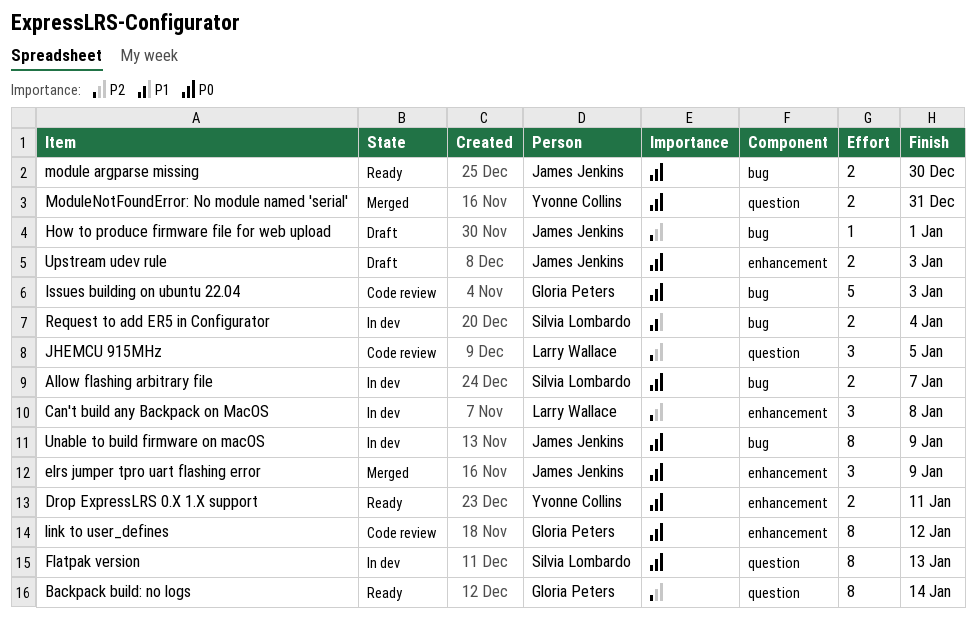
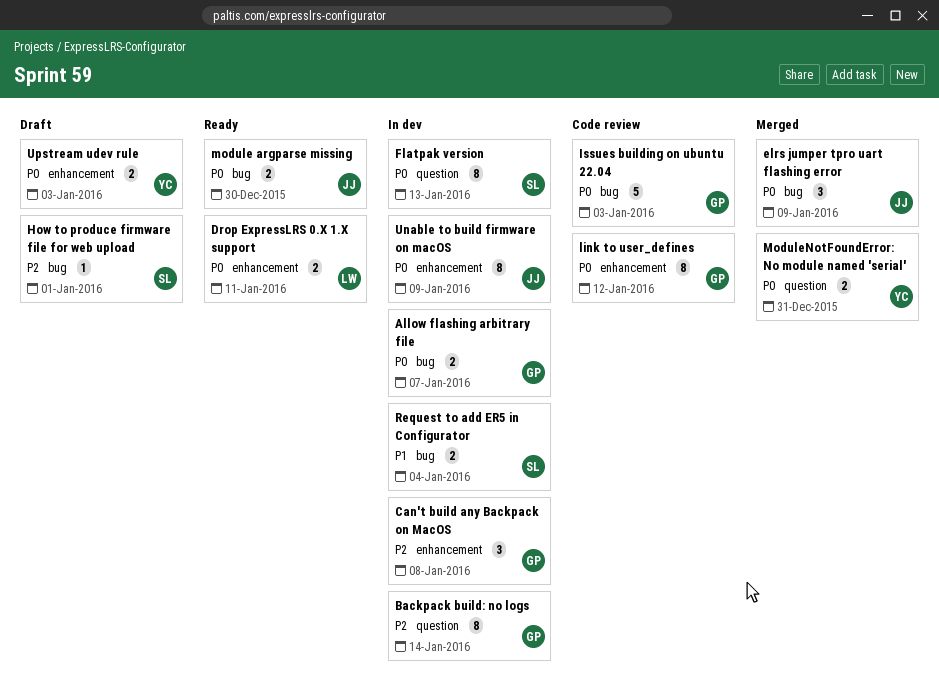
Allow flashing arbitrary file, owner: Silvia Lombardo -> Gloria Peters
Backpack build: no logs, status: Ready -> In dev
Can't build any Backpack on MacOS, owner: Larry Wallace -> Gloria Peters
Drop ExpressLRS 0.X 1.X support, owner: Yvonne Collins -> Larry Wallace
elrs jumper tpro uart flashing error, label: enhancement -> bug
How to produce firmware file for web upload, owner: James Jenkins -> Silvia Lombardo
JHEMCU 915MHz: present -> none
Unable to build firmware on macOS, label: bug -> enhancement
Upstream udev rule, owner: James Jenkins -> Yvonne Collins

